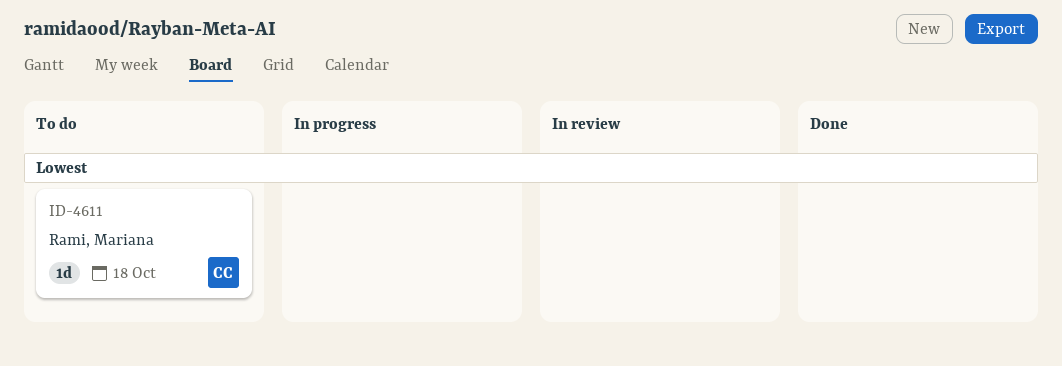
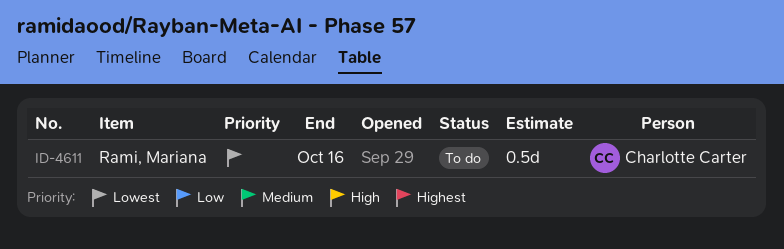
ID-4611, estimate: 1d -> 0.5d
ID-4611, due: Oct 18 -> Oct 16

